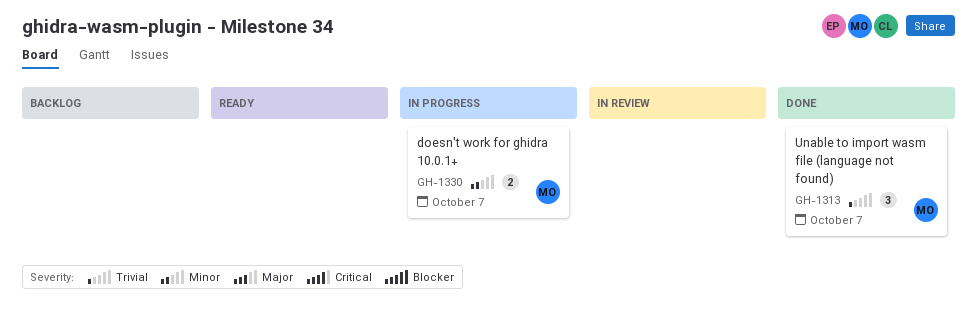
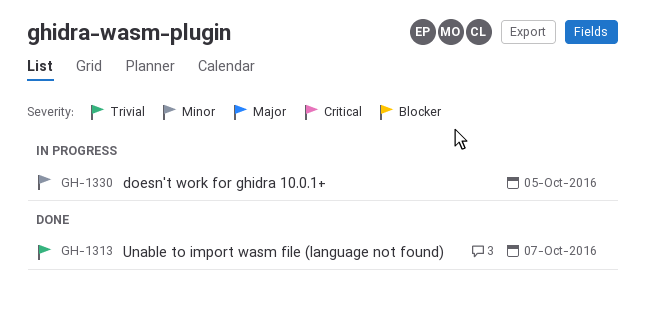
GH-1330, due: Oct 7 -> Oct 5

